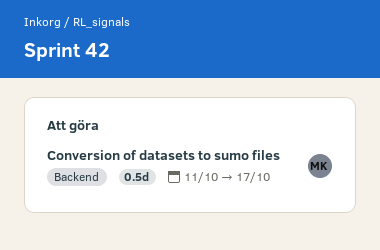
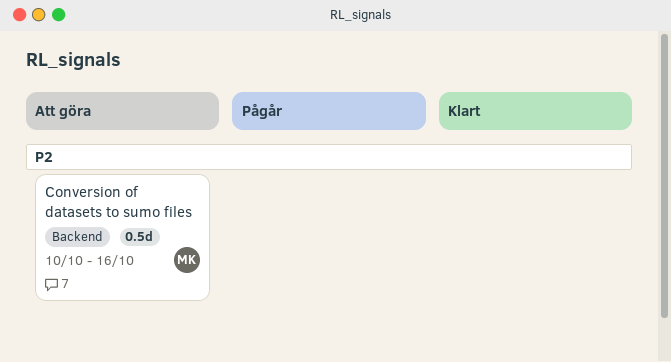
Conversion of datasets to sumo files, start: Oct 11 -> Oct 10
Conversion of datasets to sumo files, due: Oct 17 -> Oct 16

